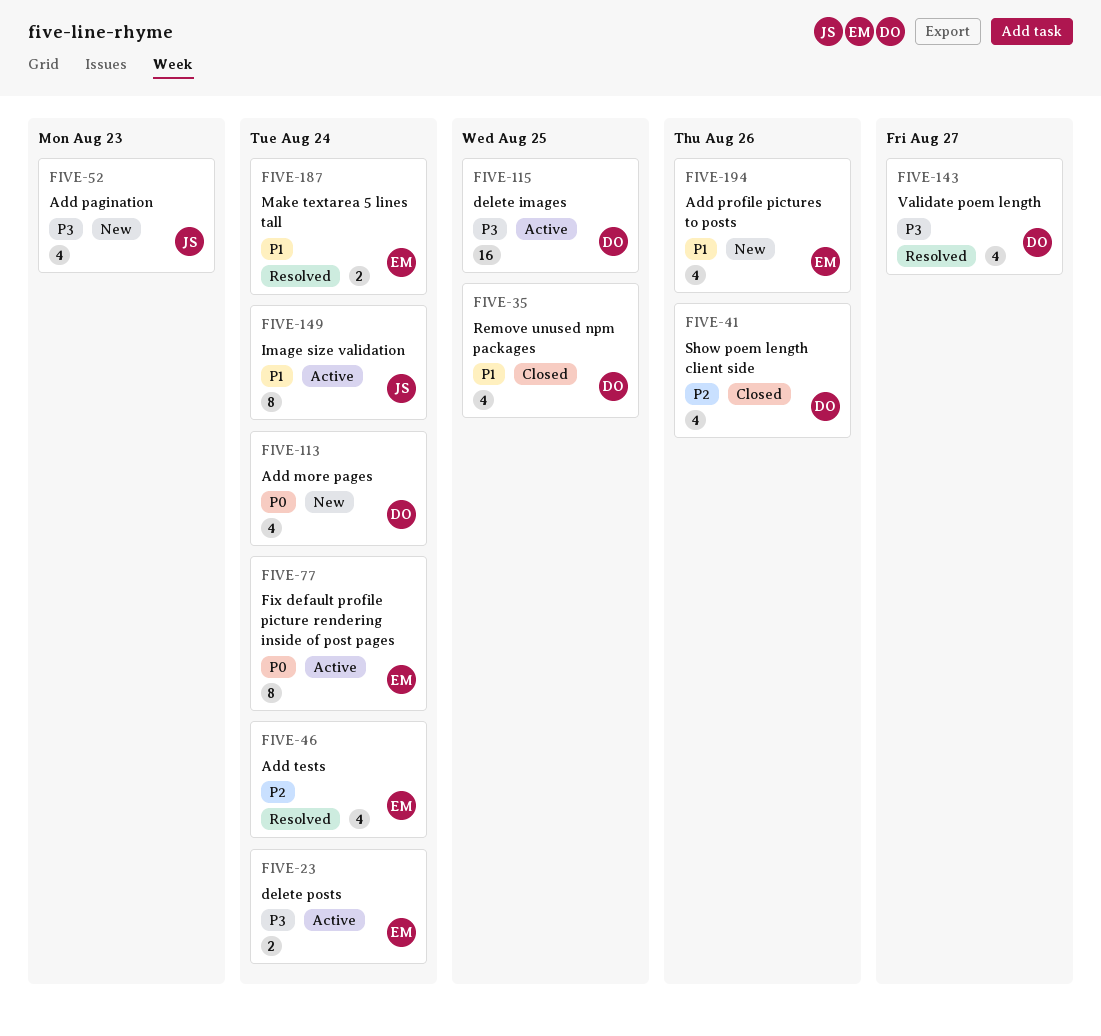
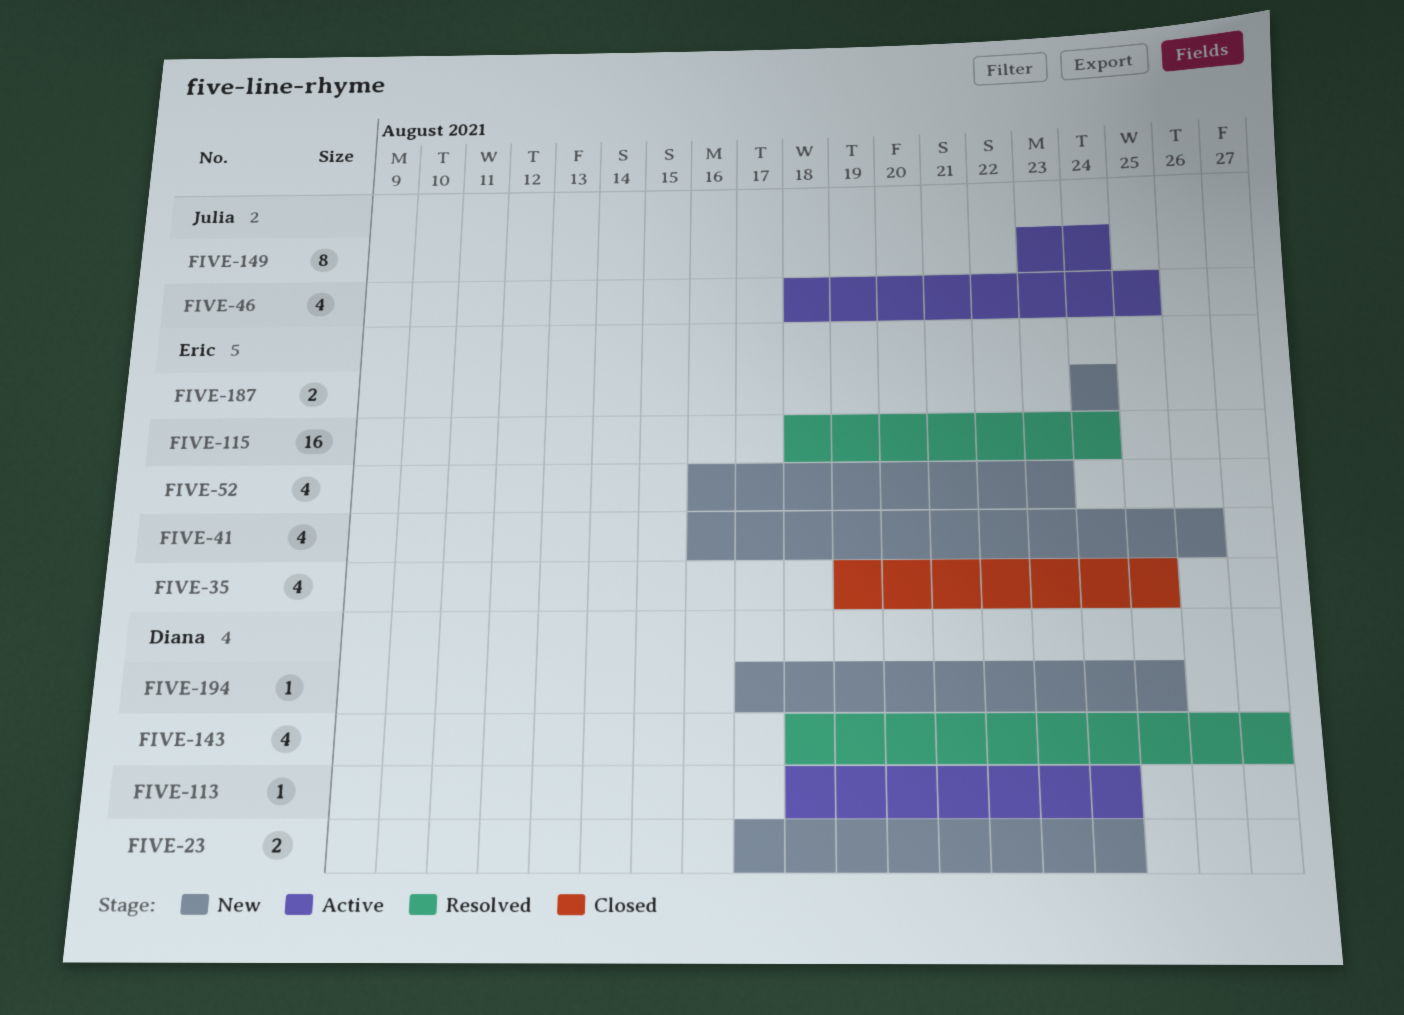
FIVE-23, status: Active -> New
FIVE-23, owner: Eric -> Diana
FIVE-35, owner: Diana -> Eric
FIVE-41, status: Closed -> New
FIVE-41, owner: Diana -> Eric
FIVE-46, status: Resolved -> Active
FIVE-46, owner: Eric -> Julia
FIVE-46, due: Aug 24 -> Aug 25
FIVE-52, owner: Julia -> Eric
FIVE-77: present -> none
FIVE-113, status: New -> Active
FIVE-113, estimate: 4 -> 1
FIVE-115, status: Active -> Resolved
FIVE-115, owner: Diana -> Eric
FIVE-115, due: Aug 25 -> Aug 24
FIVE-187, status: Resolved -> New
FIVE-194, owner: Eric -> Diana
FIVE-194, estimate: 4 -> 1
FIVE-194, due: Aug 26 -> Aug 25

